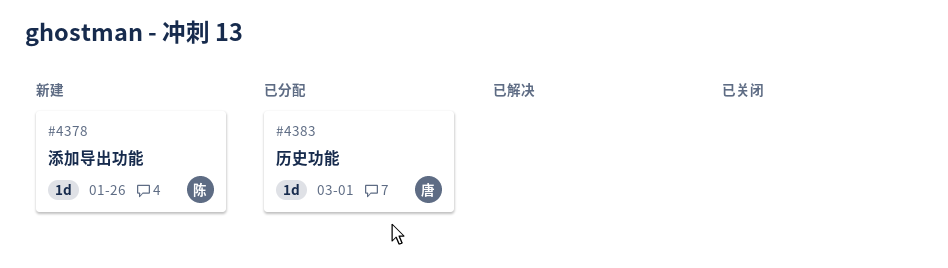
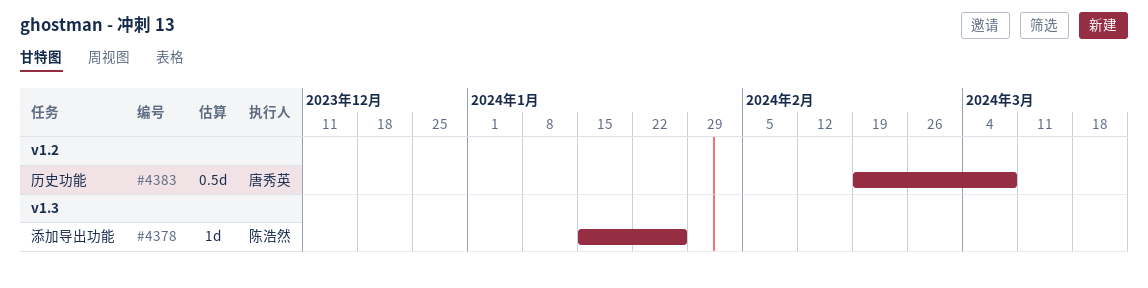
#4383, estimate: 1d -> 0.5d
#4383, due: Mar 1 -> Mar 8

